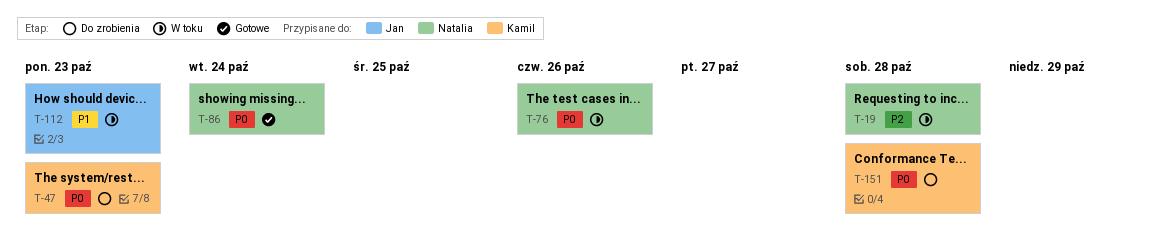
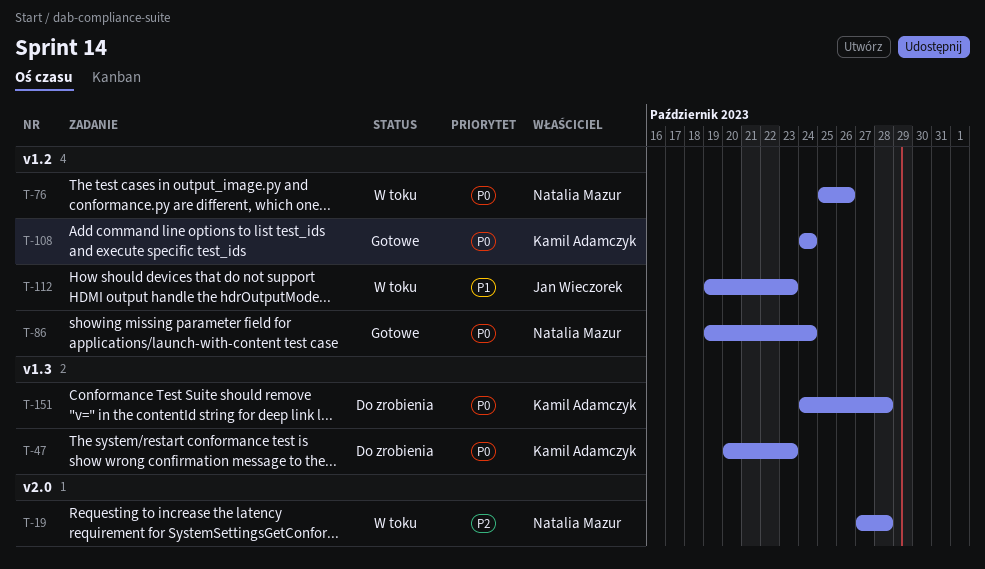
T-108: none -> present

